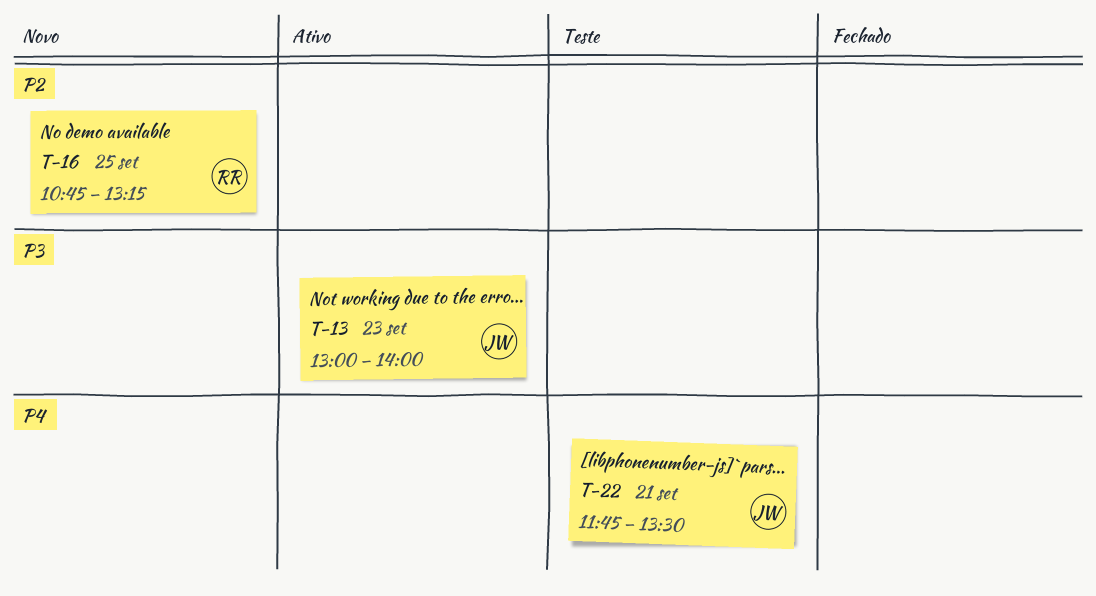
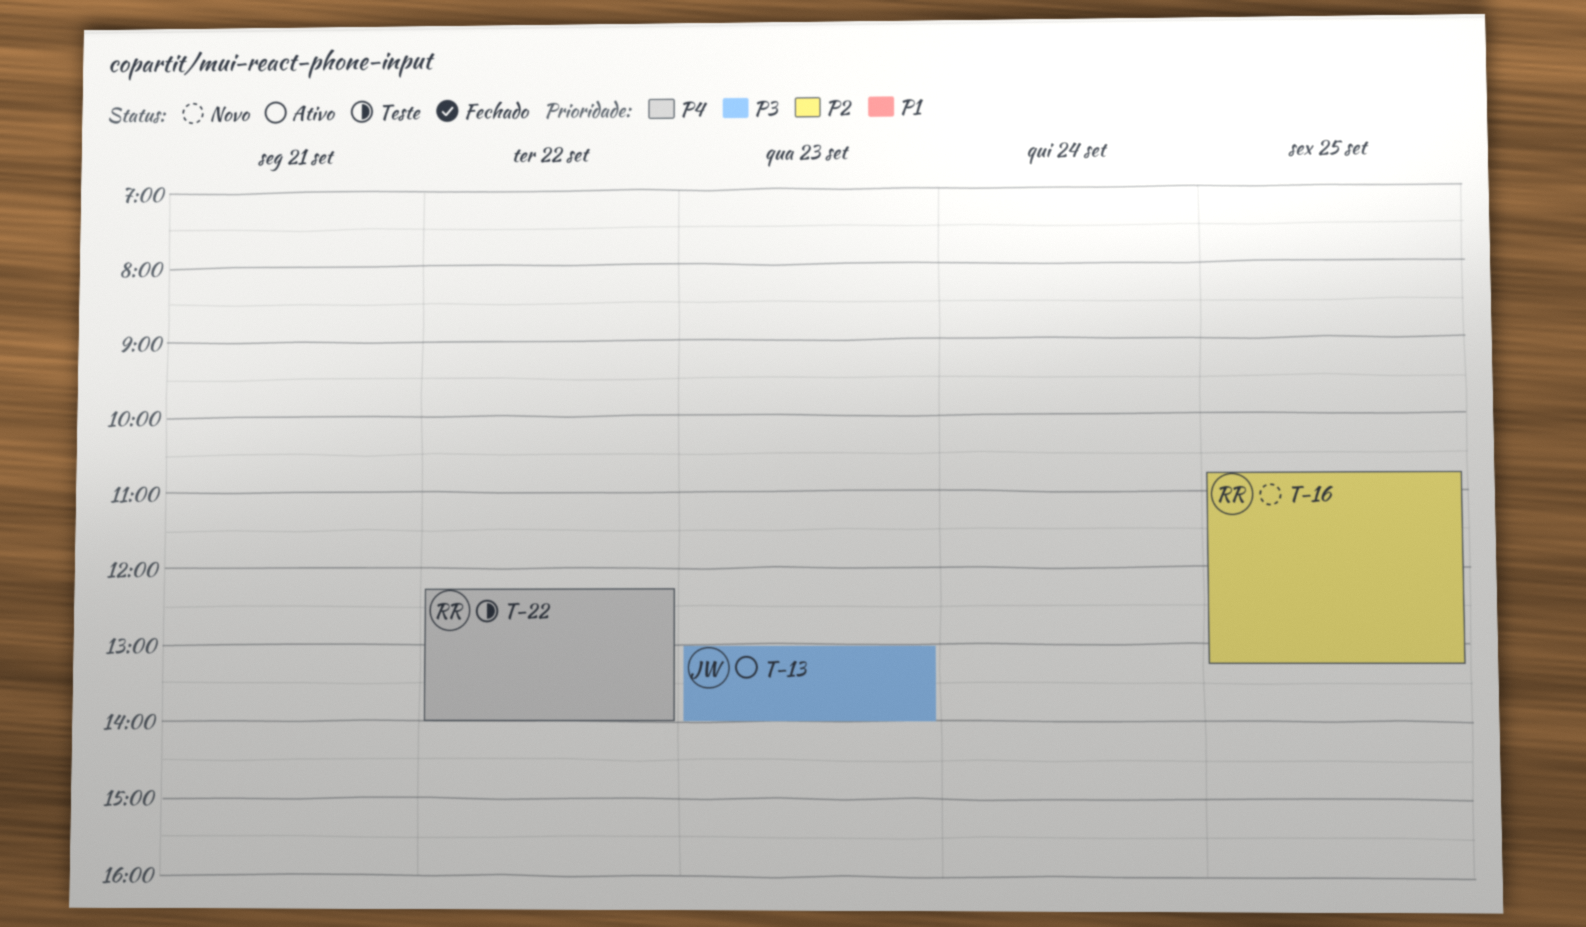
T-22, owner: JW -> RR
T-22, day: Sep 21 -> Sep 22
T-22, begins: 11:45 -> 12:15
T-22, ends: 13:30 -> 14:00

